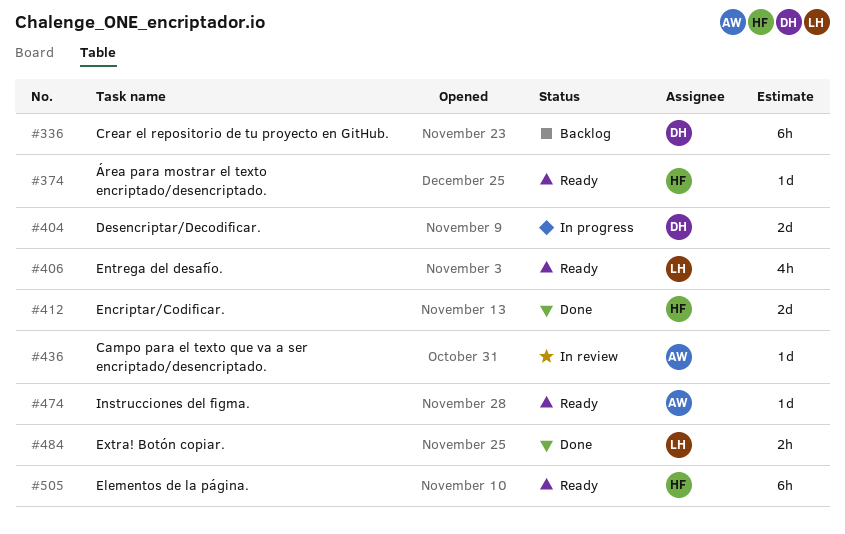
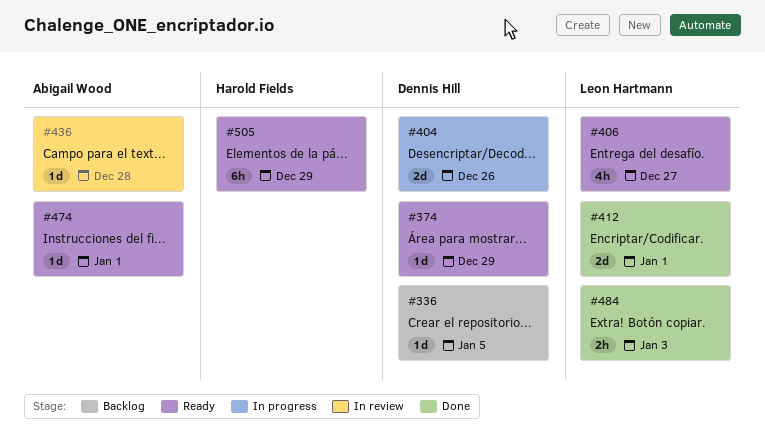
#336, estimate: 6h -> 1d
#374, owner: Harold Fields -> Dennis Hill
#412, owner: Harold Fields -> Leon Hartmann

